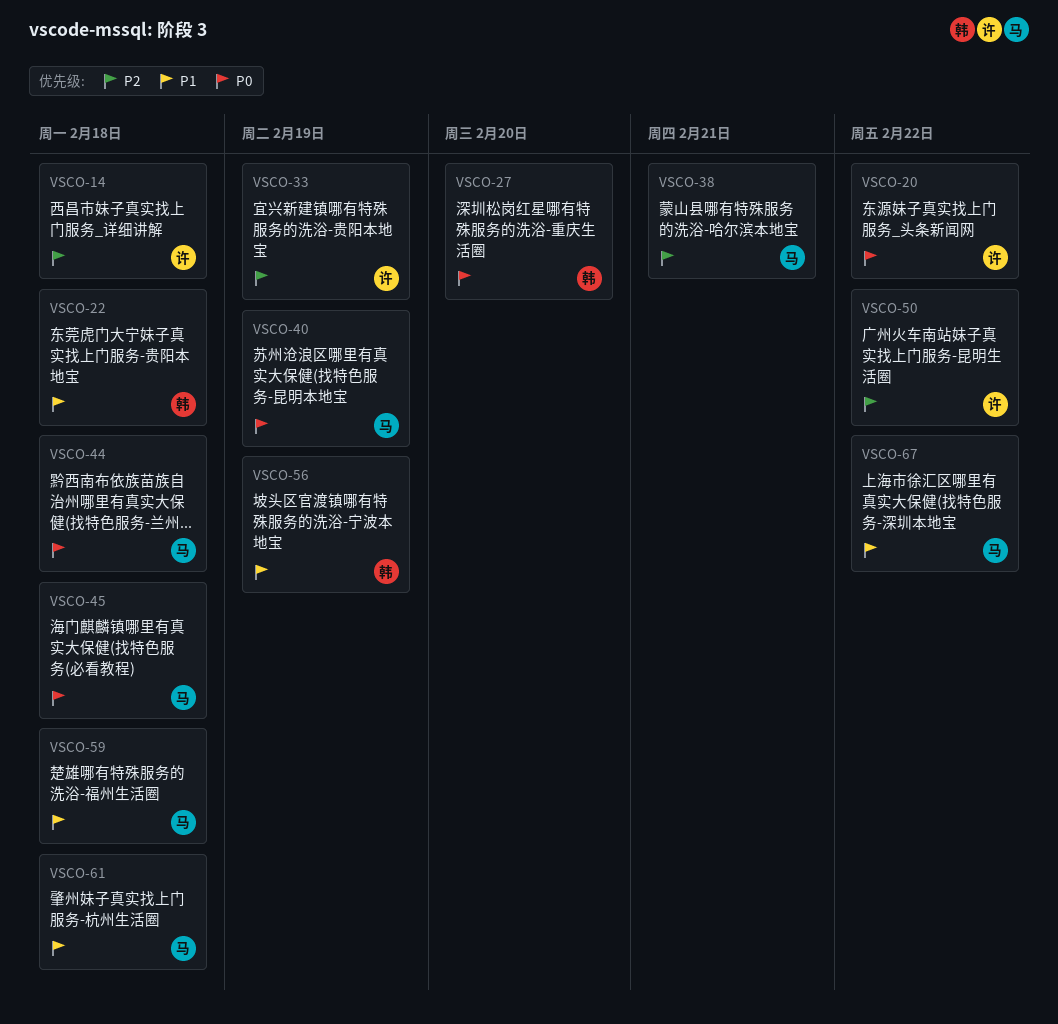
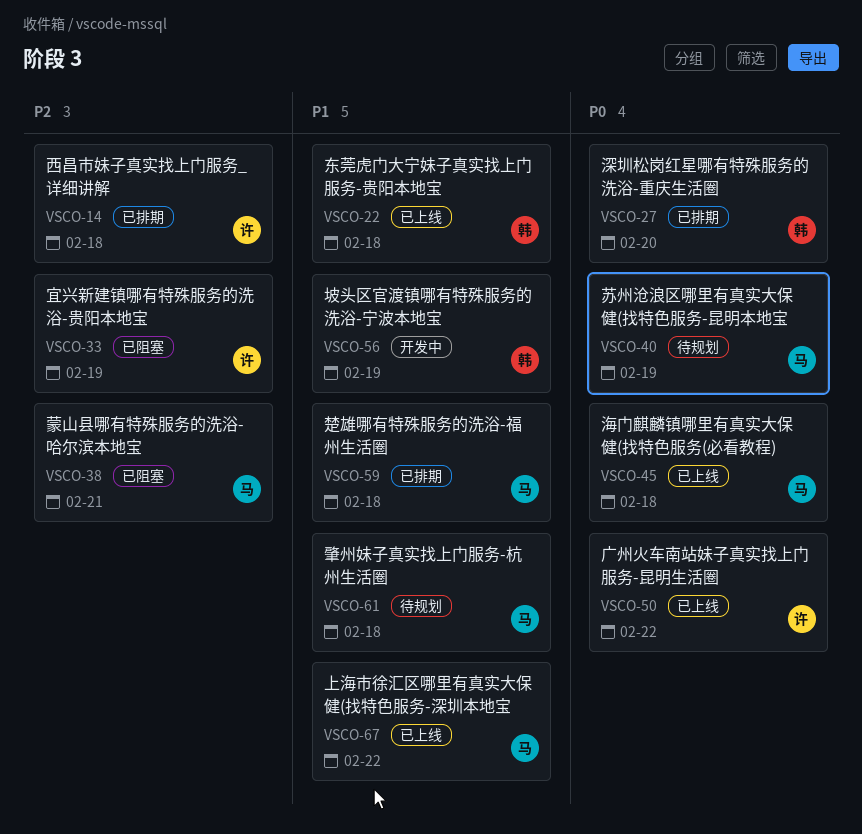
VSCO-20: present -> none
VSCO-44: present -> none
VSCO-50, priority: P2 -> P0

